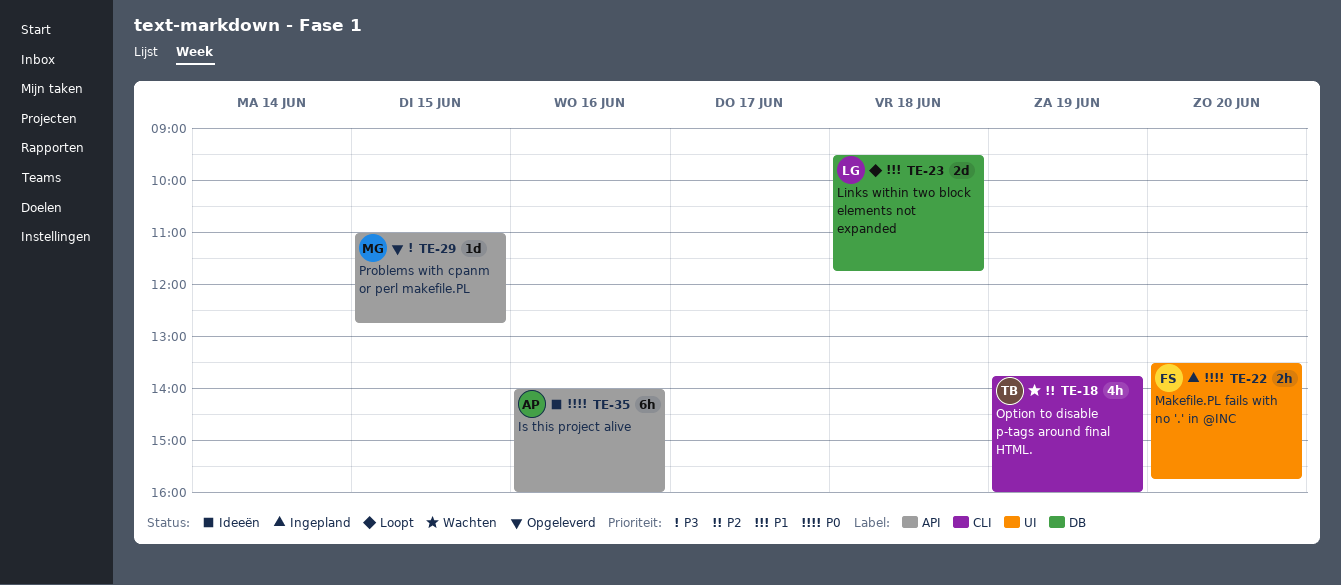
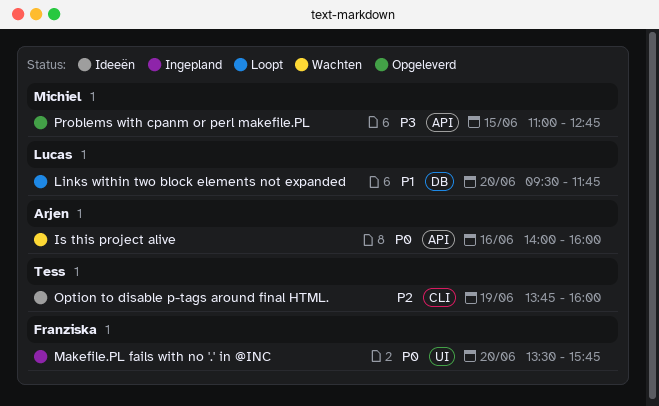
Is this project alive, status: Ideeën -> Wachten
Links within two block elements not expanded, day: Jun 18 -> Jun 20
Option to disable p-tags around final HTML., status: Wachten -> Ideeën

